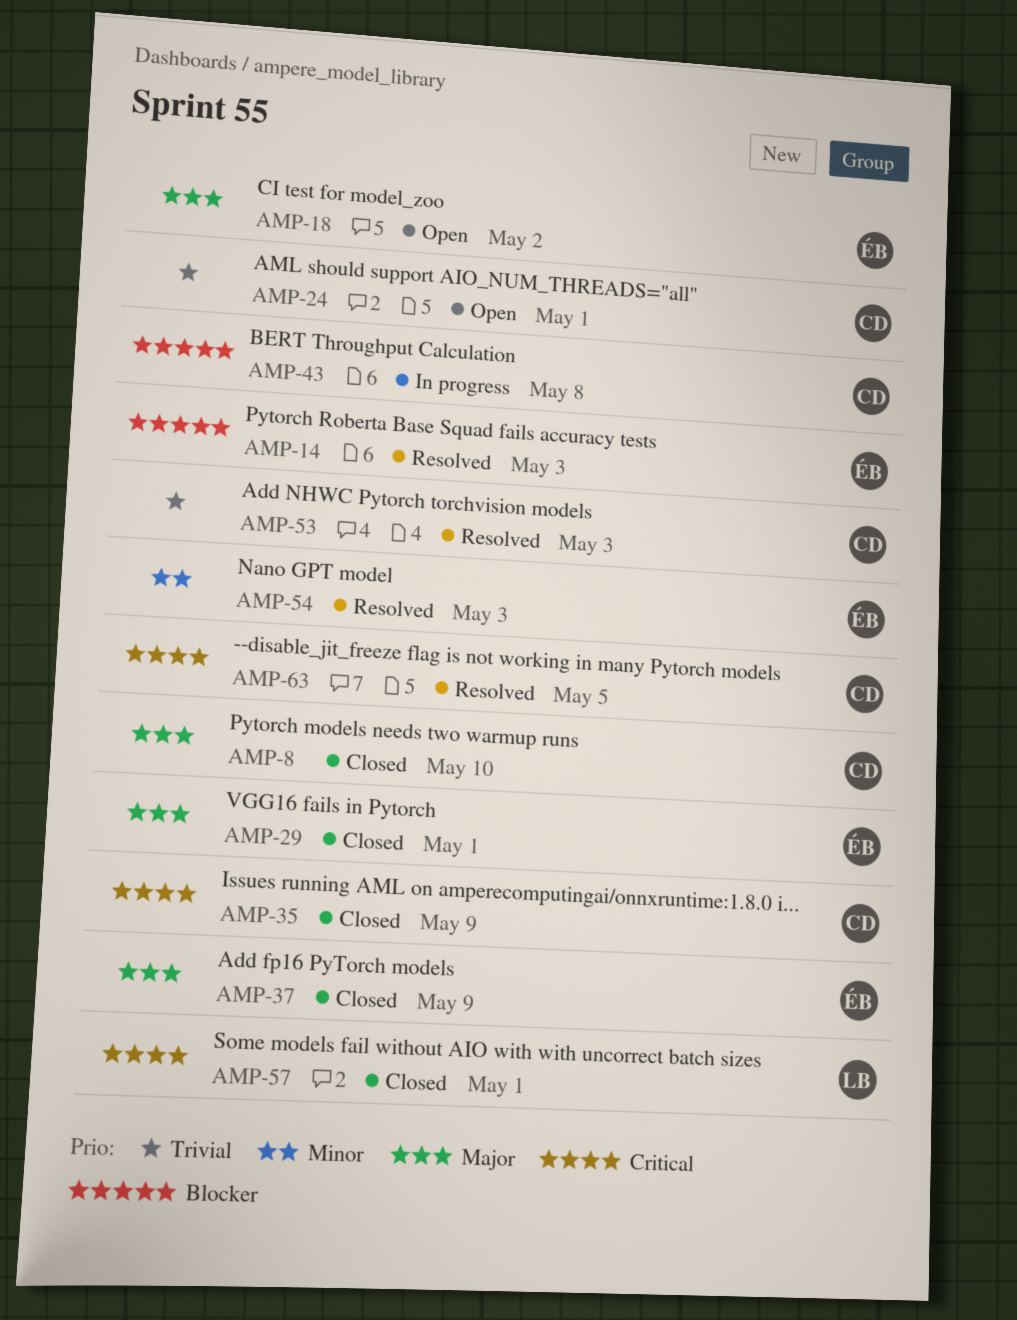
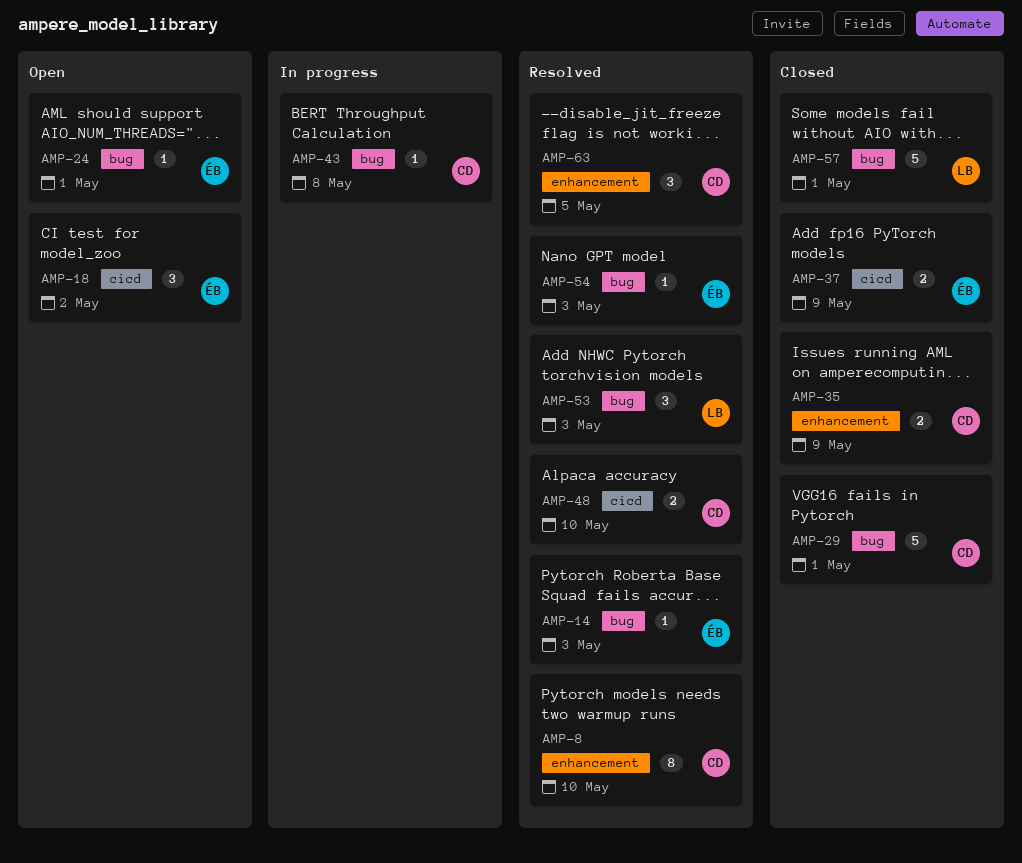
AMP-8, status: Closed -> Resolved
AMP-24, owner: CD -> ÉB
AMP-29, owner: ÉB -> CD
AMP-48: none -> present
AMP-53, owner: CD -> LB

